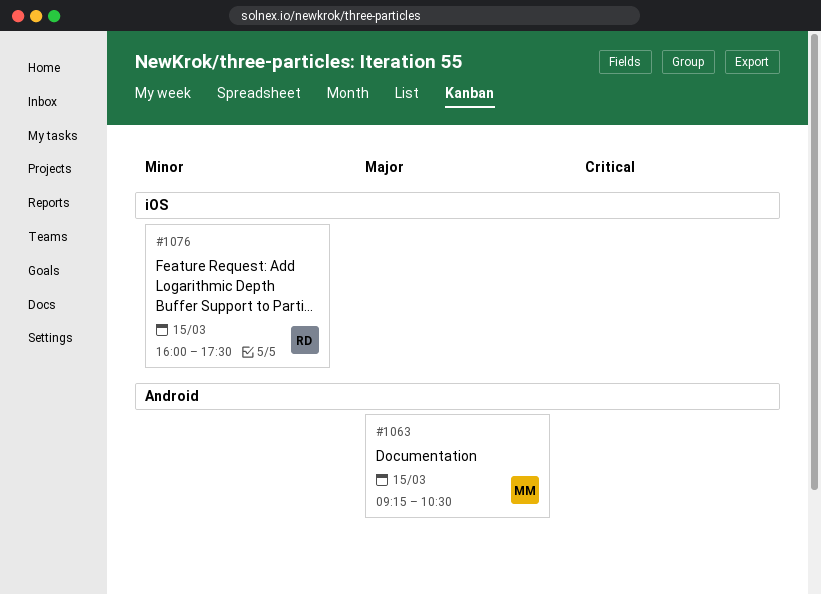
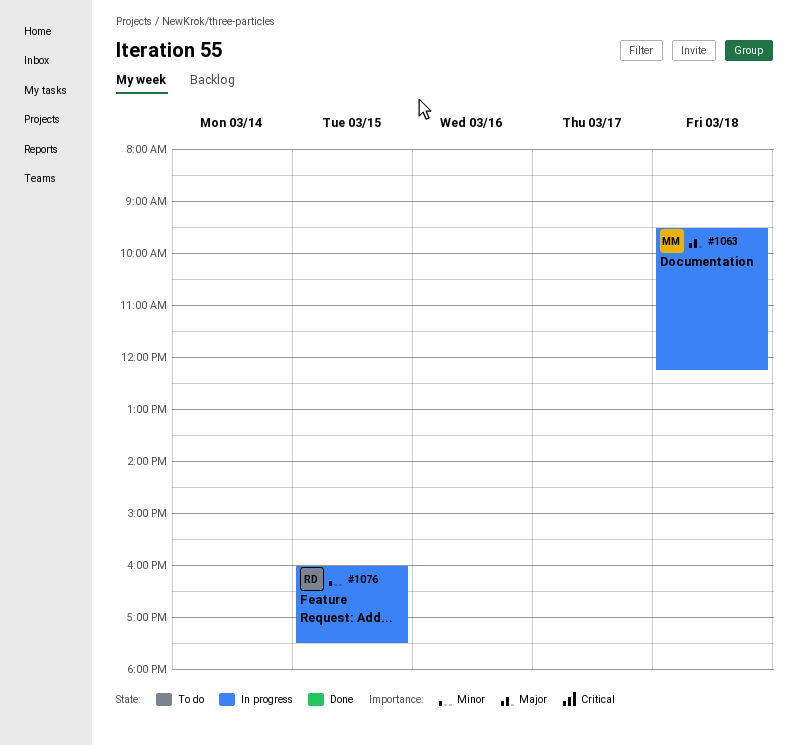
#1063, day: Mar 15 -> Mar 18
#1063, begins: 09:15 -> 09:30
#1063, ends: 10:30 -> 12:15

